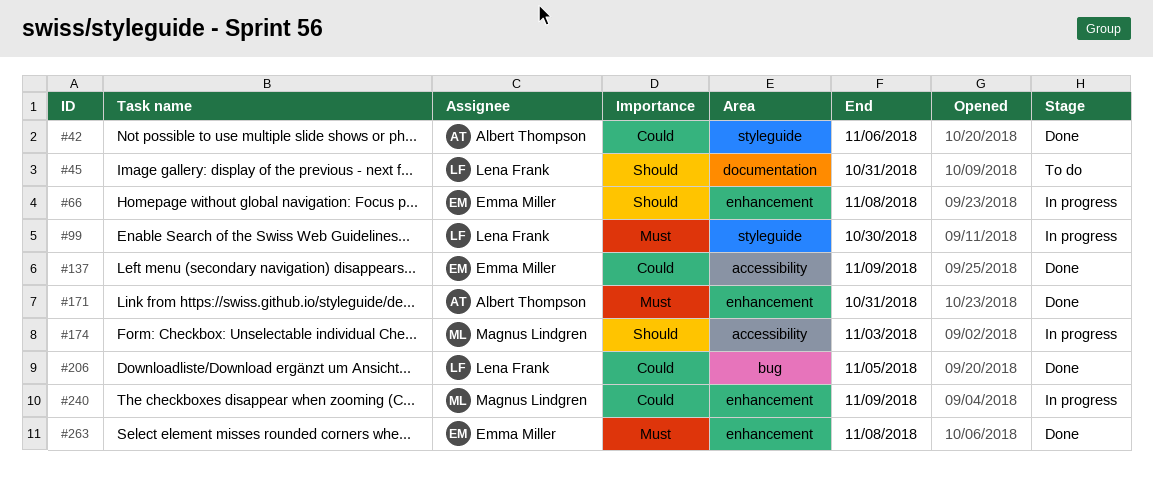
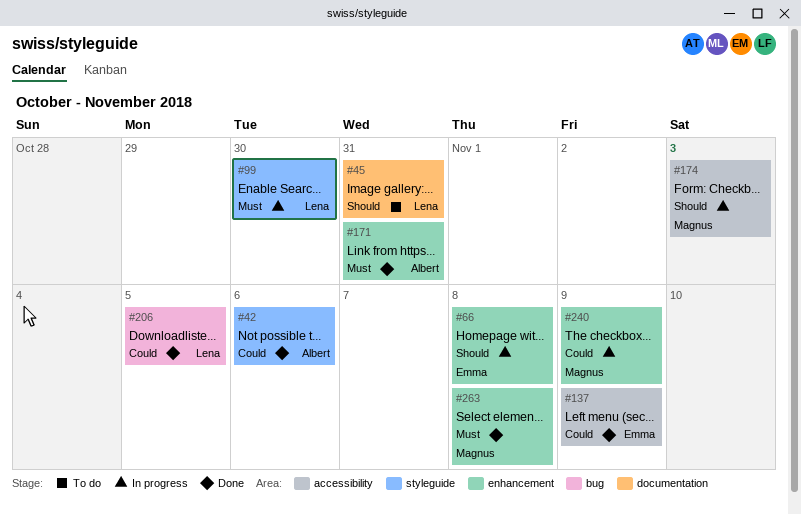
#263, owner: Emma Miller -> Magnus Lindgren

